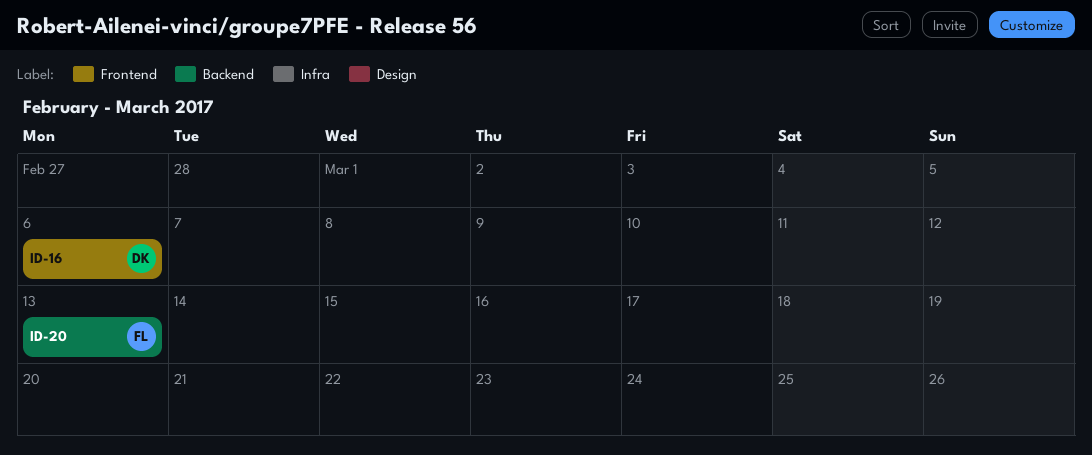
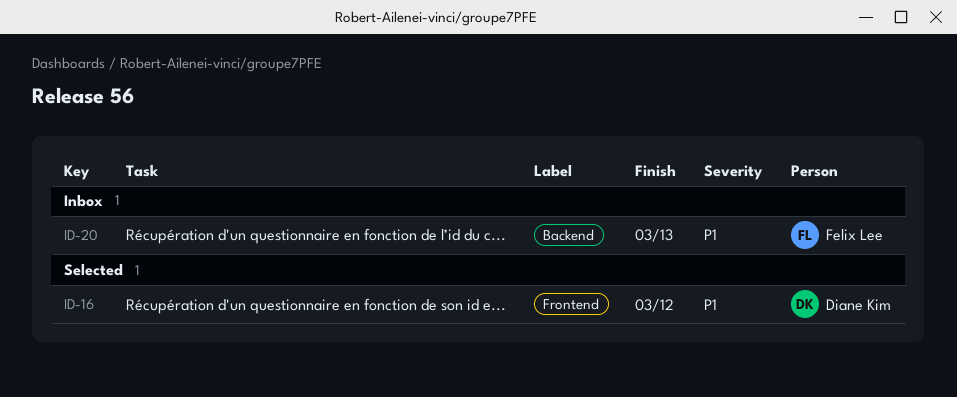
ID-16, due: Mar 6 -> Mar 12

